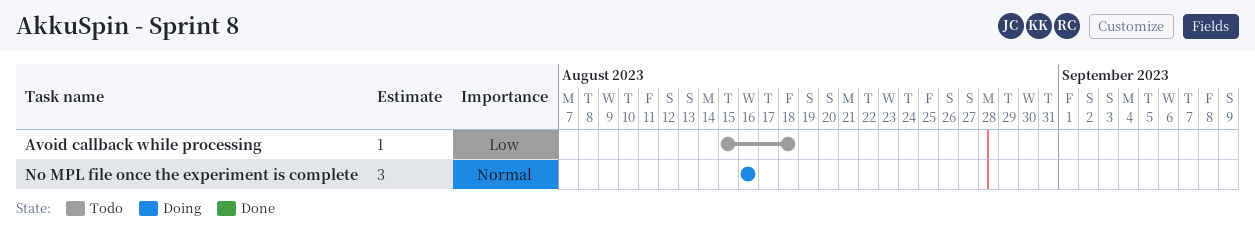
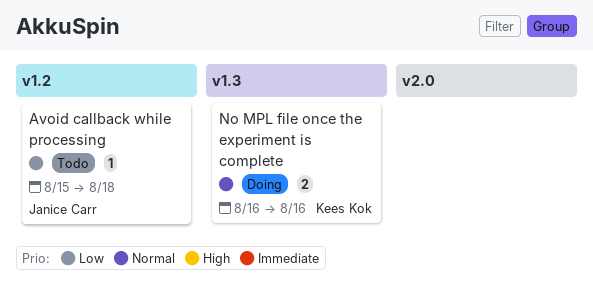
No MPL file once the experiment is complete, estimate: 3 -> 2

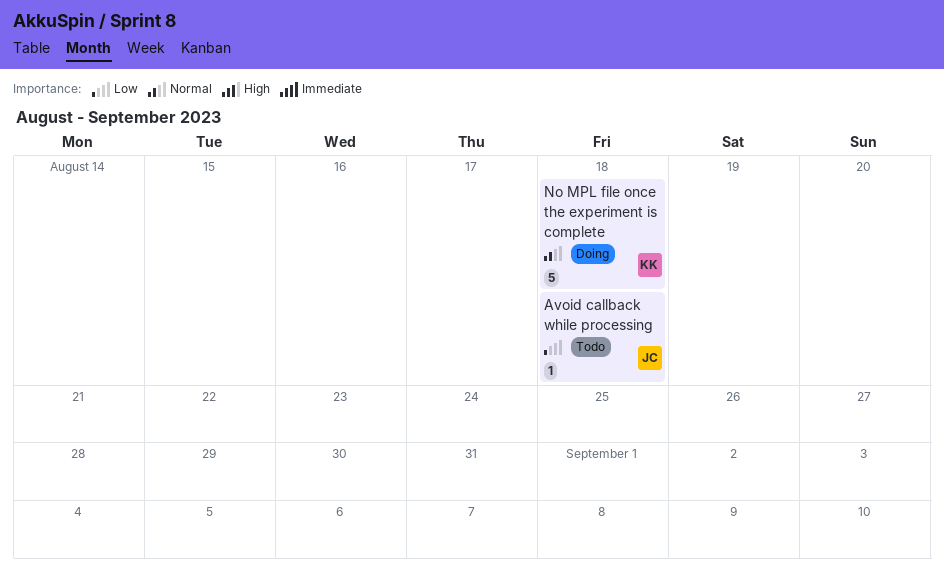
No MPL file once the experiment is complete, estimate: 2 -> 5
No MPL file once the experiment is complete, due: Aug 16 -> Aug 18

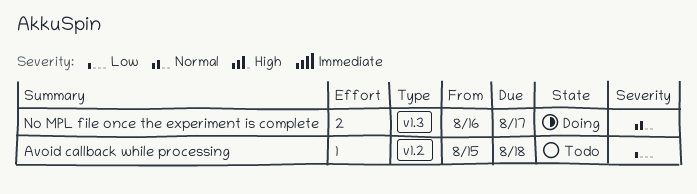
No MPL file once the experiment is complete, estimate: 5 -> 2
No MPL file once the experiment is complete, due: Aug 18 -> Aug 17

